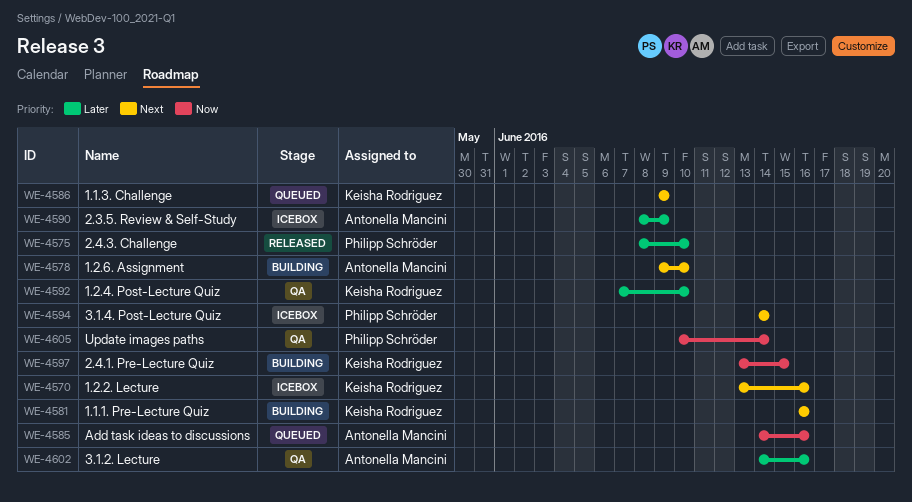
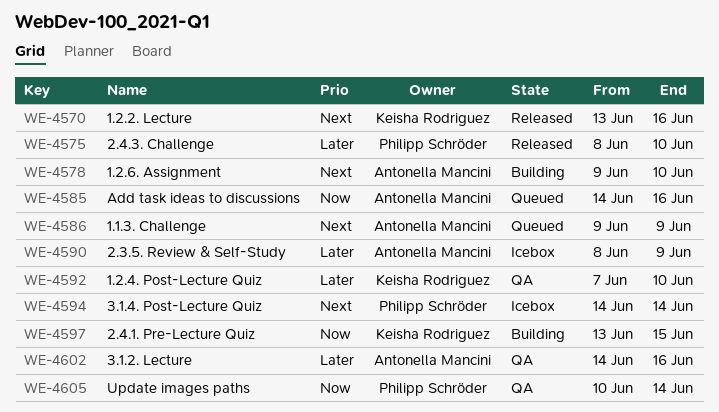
WE-4570, status: Icebox -> Released
WE-4581: present -> none
WE-4586, owner: Keisha Rodriguez -> Antonella Mancini

